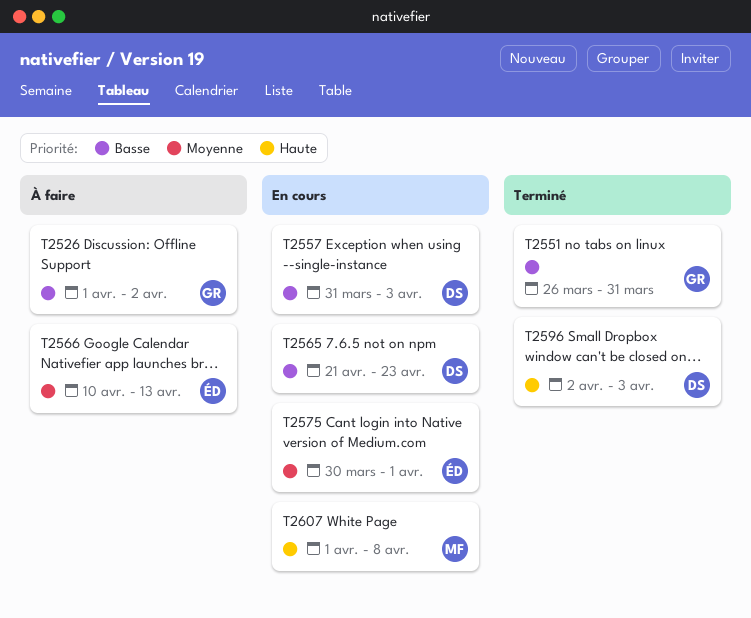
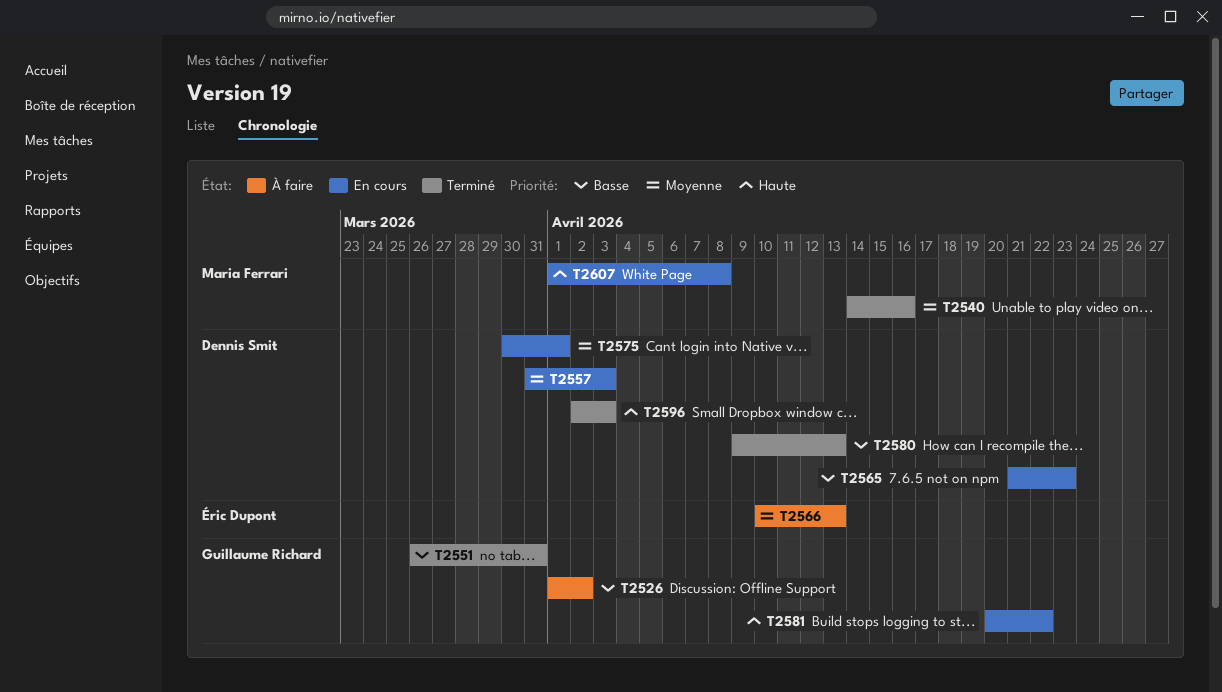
T2540: none -> present
T2557, priority: Basse -> Moyenne
T2575, owner: Éric Dupont -> Dennis Smit
T2580: none -> present
T2581: none -> present

